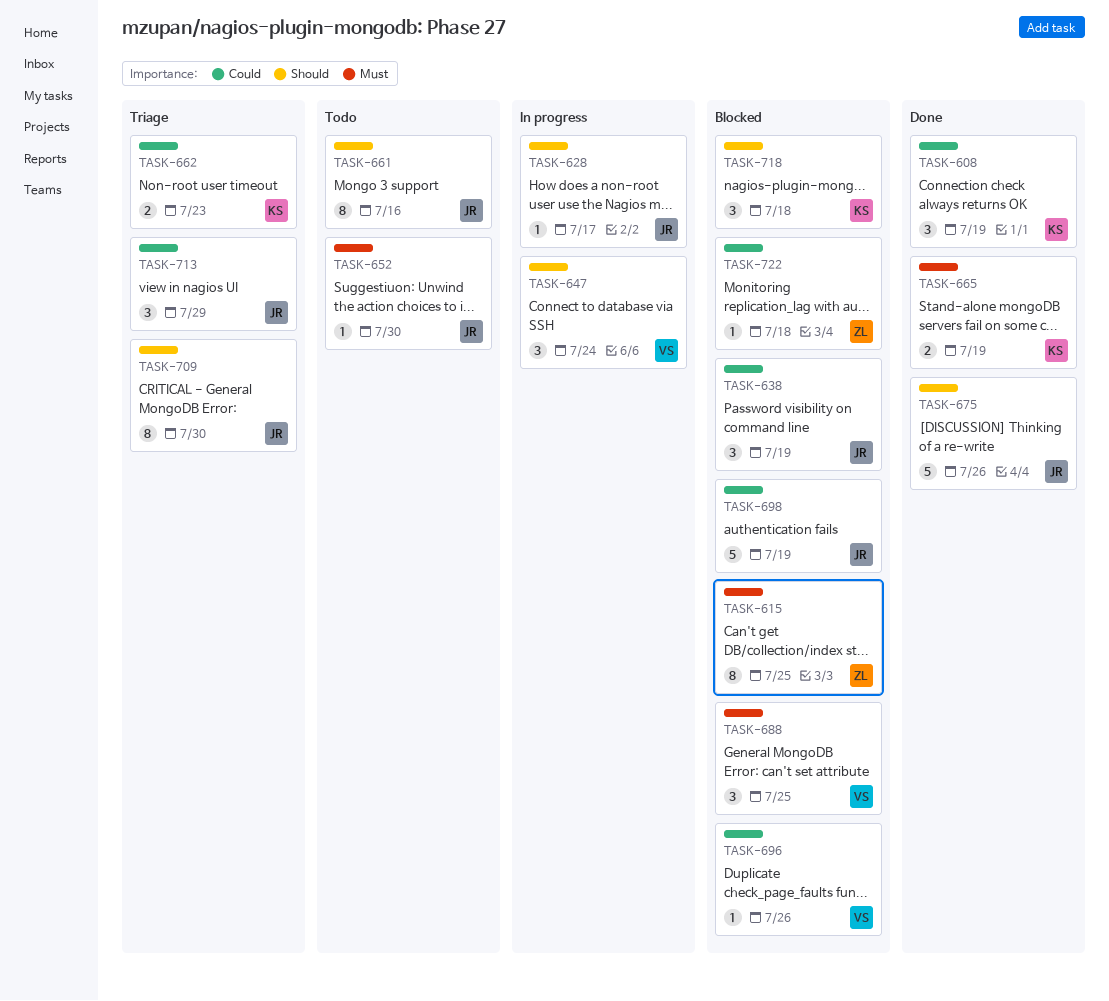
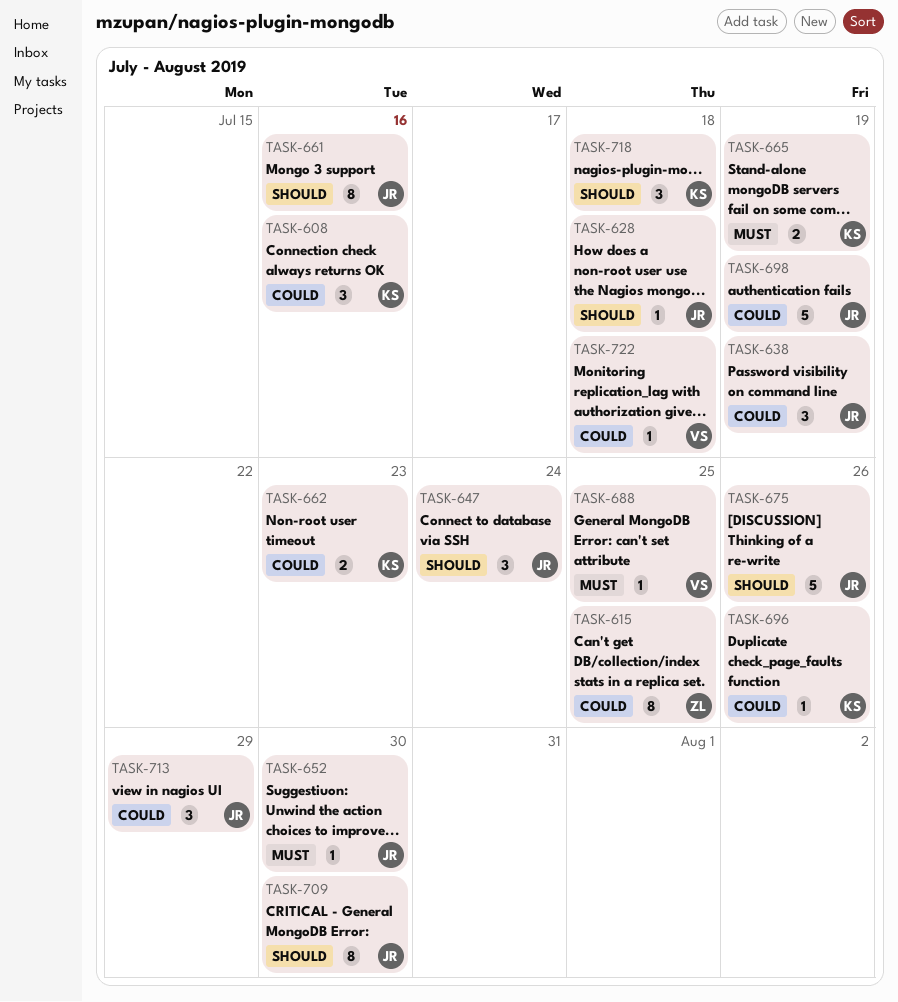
TASK-608, due: Jul 19 -> Jul 16
TASK-615, priority: Must -> Could
TASK-628, due: Jul 17 -> Jul 18
TASK-647, owner: VS -> JR
TASK-688, estimate: 3 -> 1
TASK-696, owner: VS -> KS
TASK-722, owner: ZL -> VS

